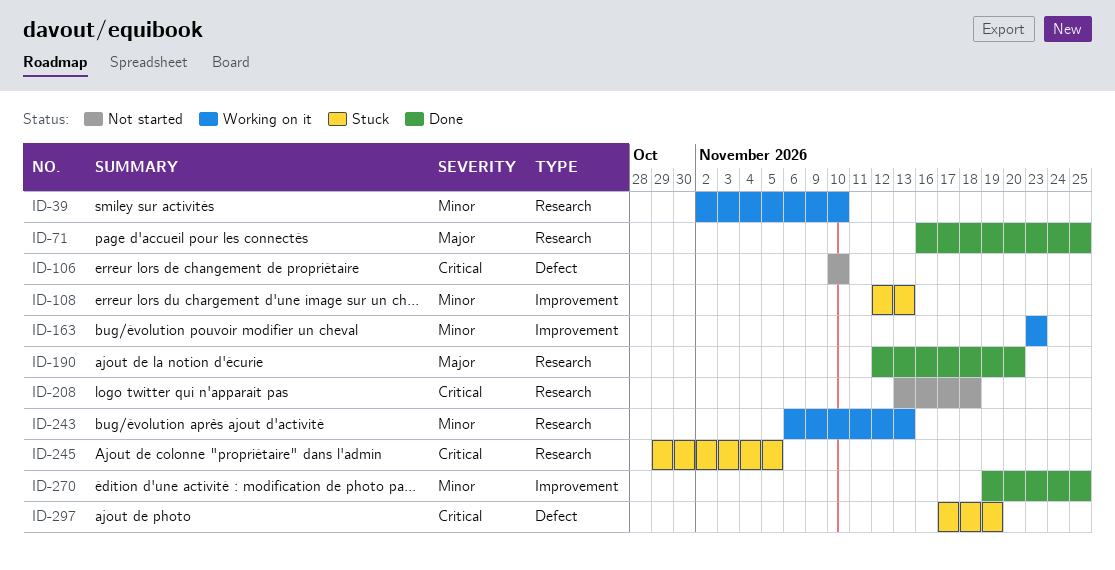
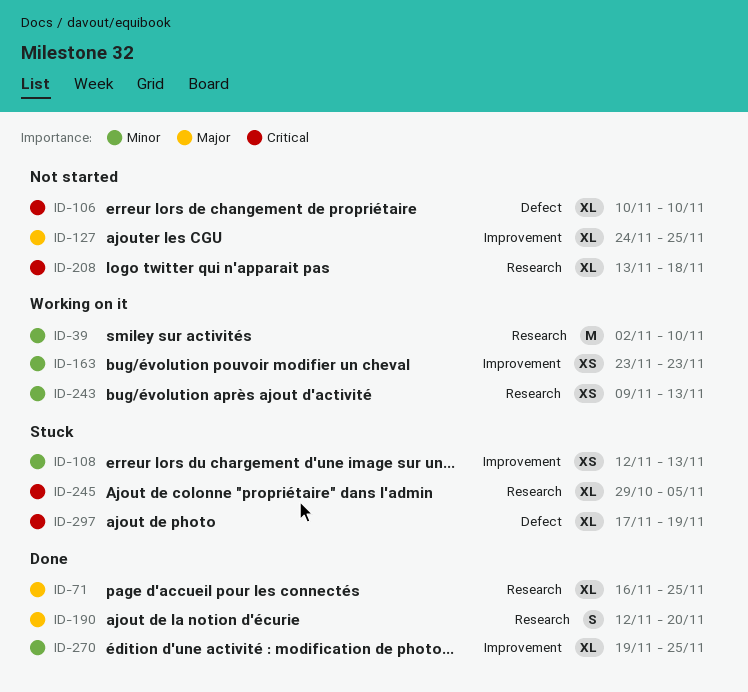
ID-127: none -> present
ID-243, start: Nov 6 -> Nov 9

